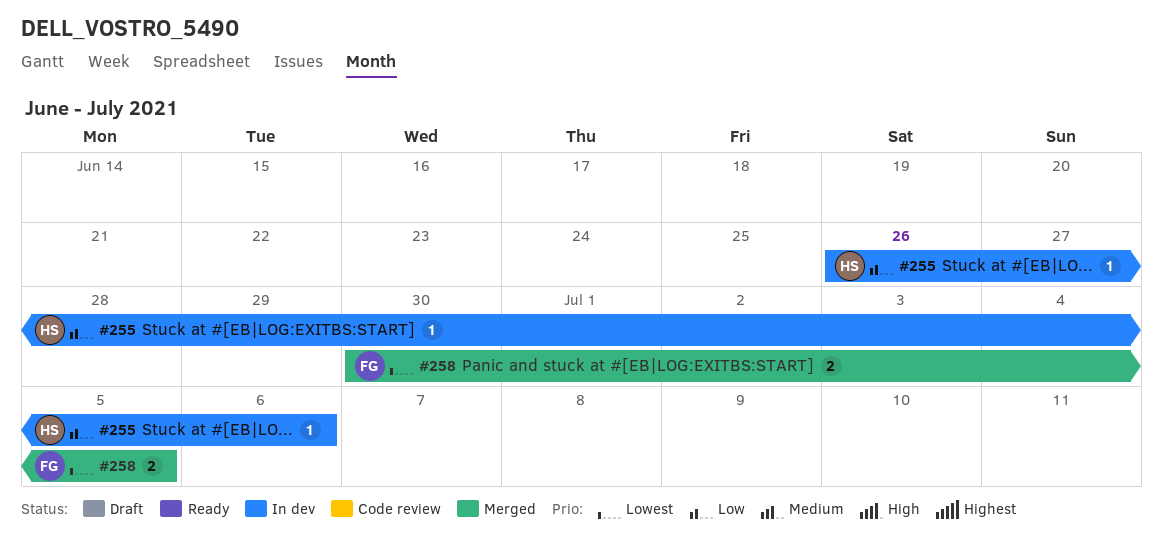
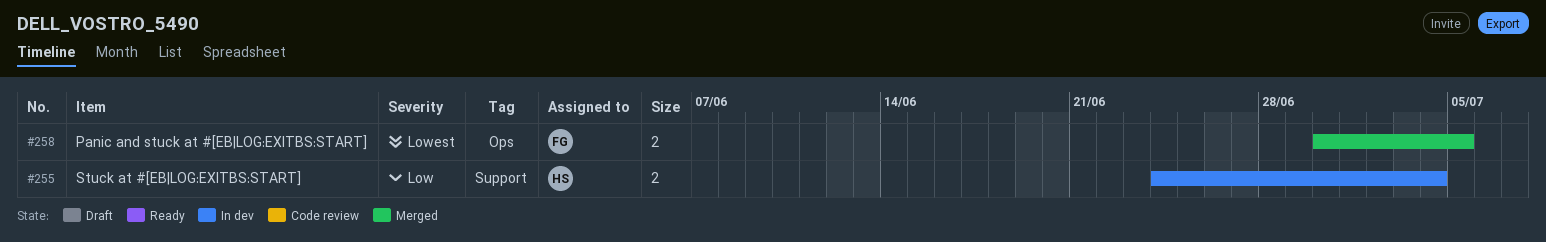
#255, estimate: 1 -> 2
#255, start: Jun 26 -> Jun 24
#255, due: Jul 6 -> Jul 4

